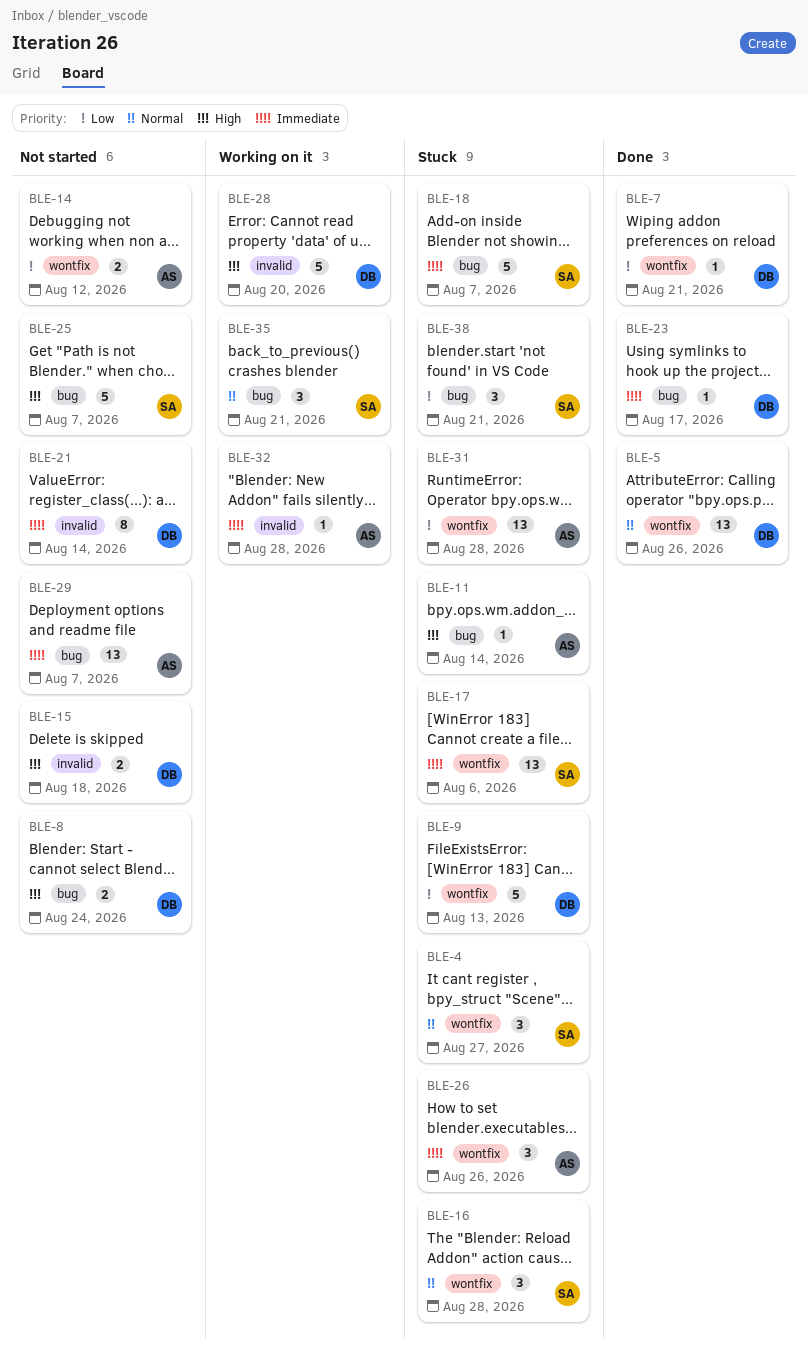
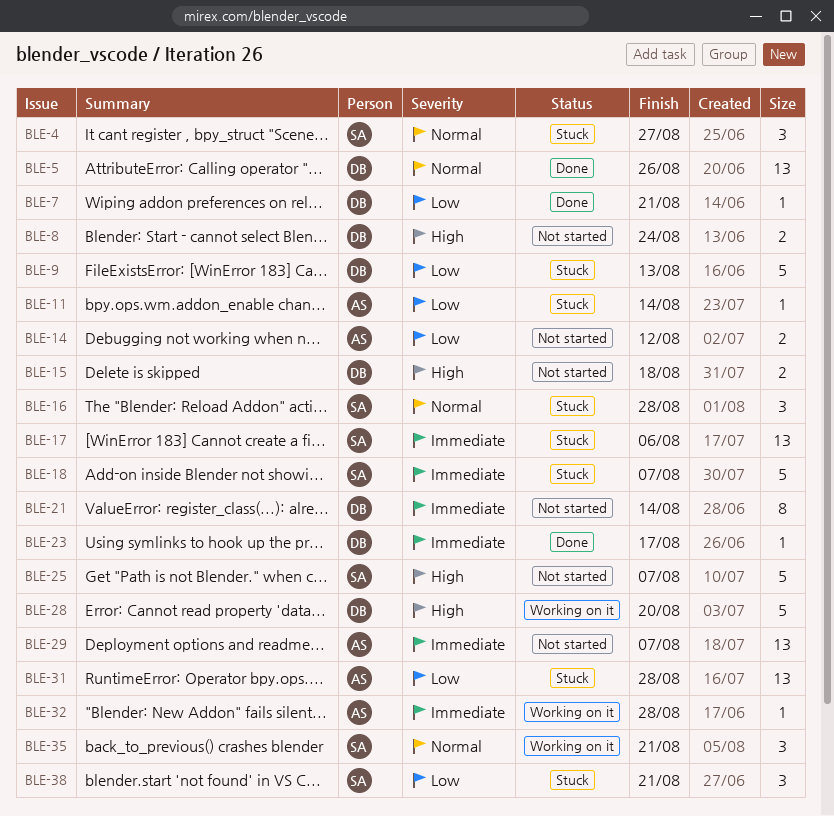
BLE-11, priority: High -> Low
BLE-26: present -> none

